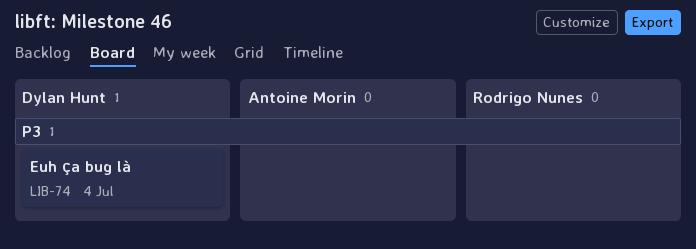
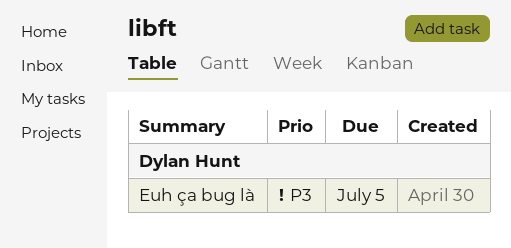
Euh ça bug là, due: Jul 4 -> Jul 5

